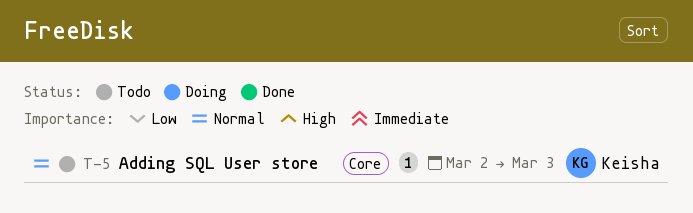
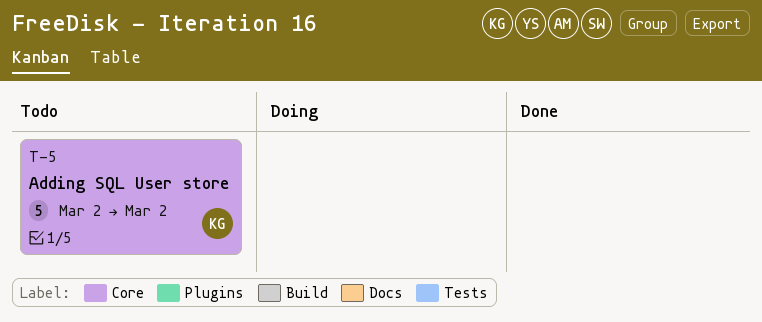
T-5, estimate: 1 -> 5
T-5, due: Mar 3 -> Mar 2

